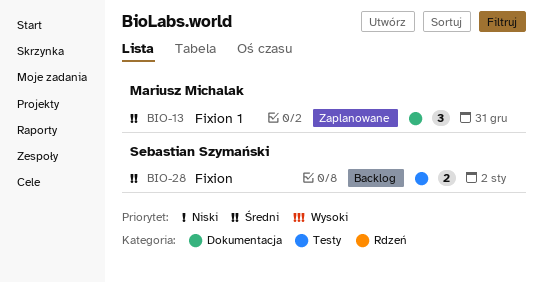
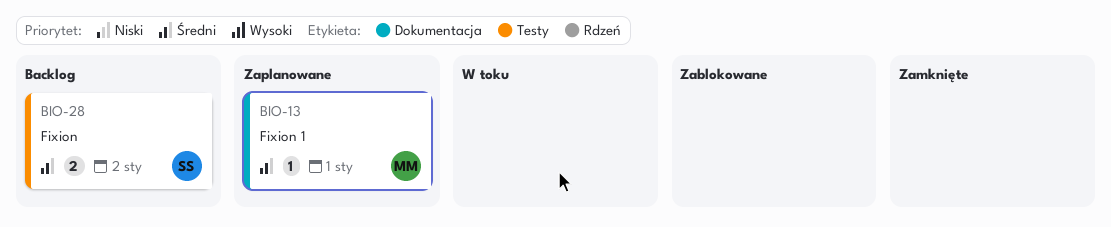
BIO-13, estimate: 3 -> 1
BIO-13, due: Dec 31 -> Jan 1

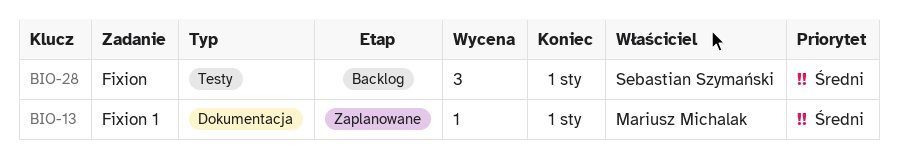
BIO-28, estimate: 2 -> 3
BIO-28, due: Jan 2 -> Jan 1

